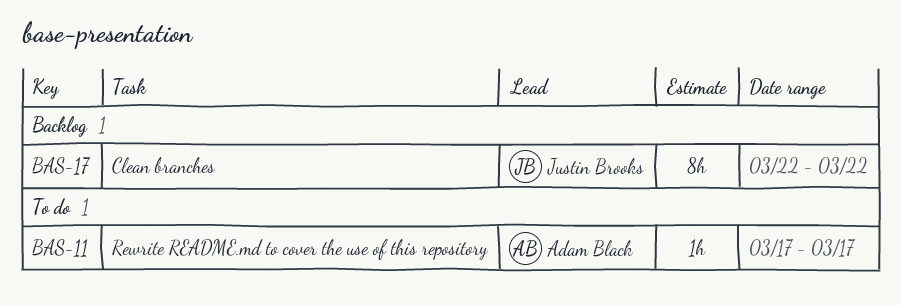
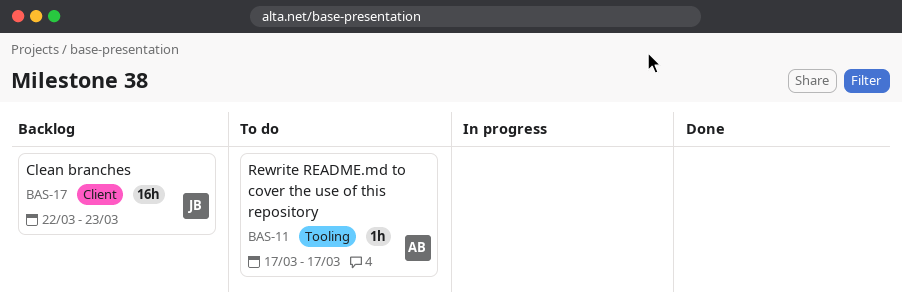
BAS-17, estimate: 8h -> 16h
BAS-17, due: Mar 22 -> Mar 23

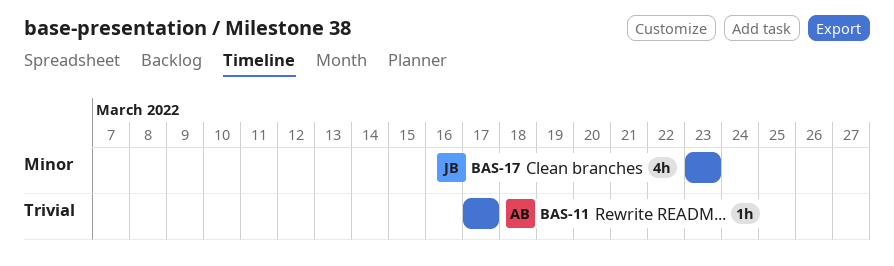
BAS-17, estimate: 16h -> 4h
BAS-17, start: Mar 22 -> Mar 23

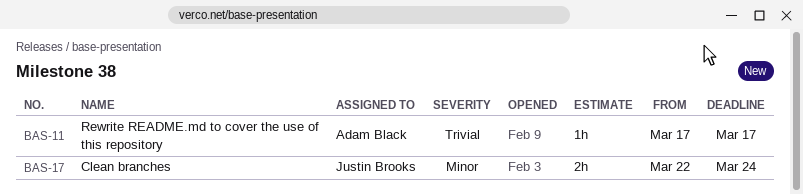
BAS-17, estimate: 4h -> 2h
BAS-17, start: Mar 23 -> Mar 22
BAS-17, due: Mar 23 -> Mar 24

